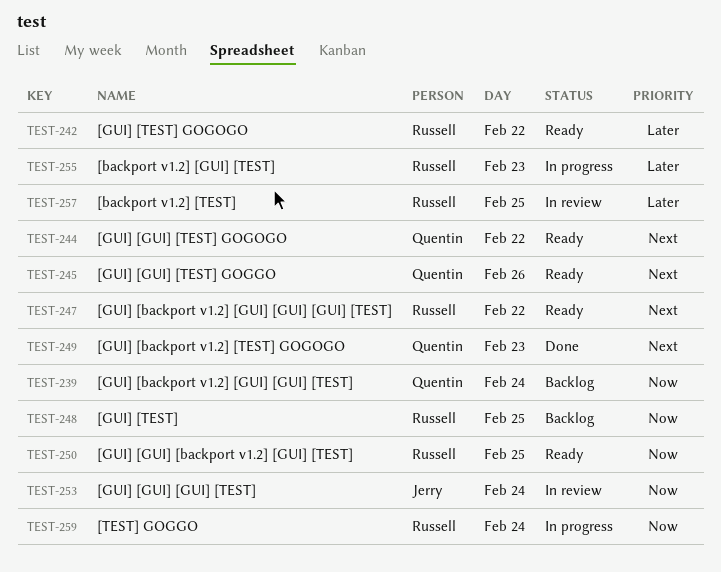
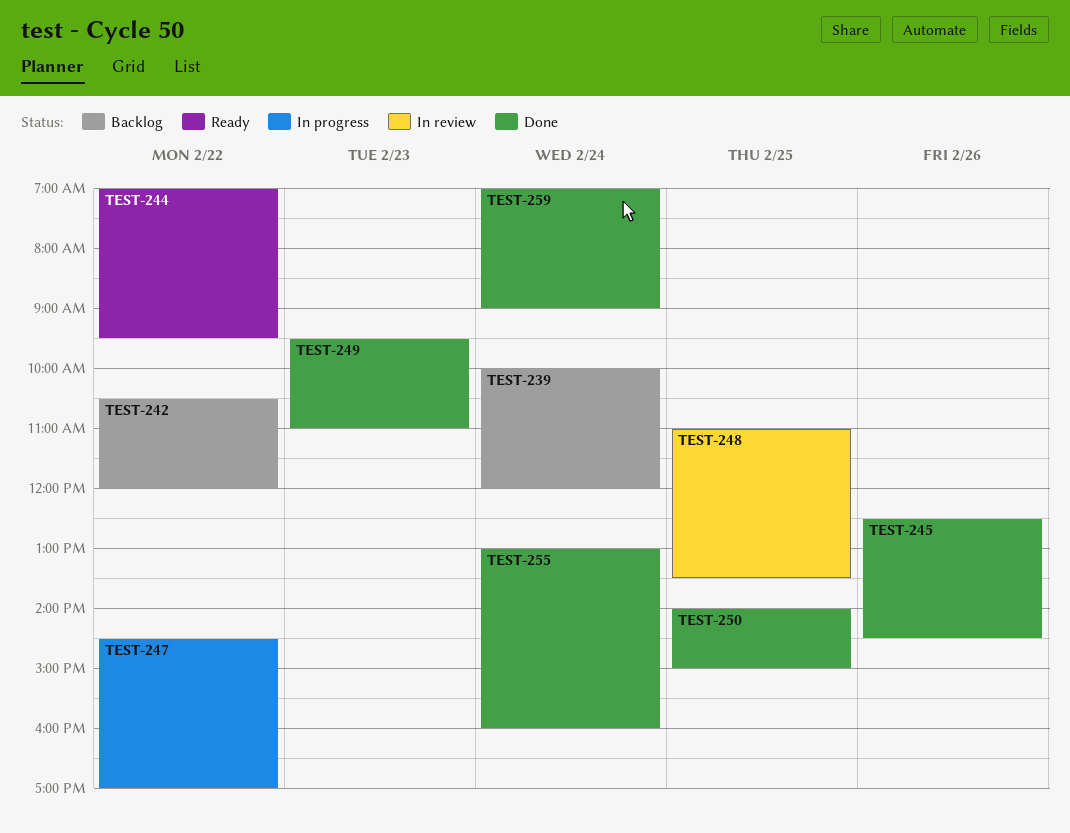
TEST-242, status: Ready -> Backlog
TEST-245, status: Ready -> Done
TEST-247, status: Ready -> In progress
TEST-248, status: Backlog -> In review
TEST-250, status: Ready -> Done
TEST-253: present -> none
TEST-255, status: In progress -> Done
TEST-255, day: Feb 23 -> Feb 24
TEST-257: present -> none
TEST-259, status: In progress -> Done

